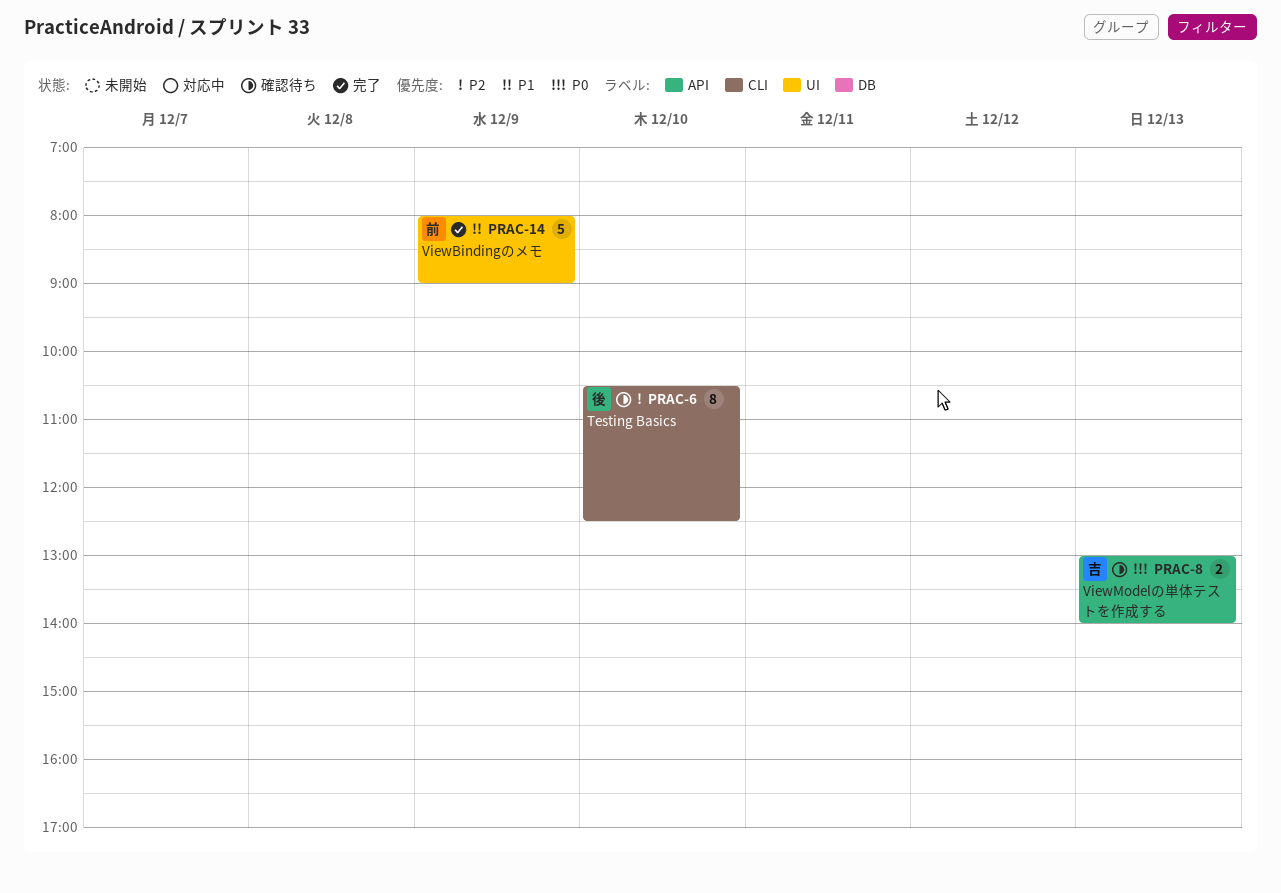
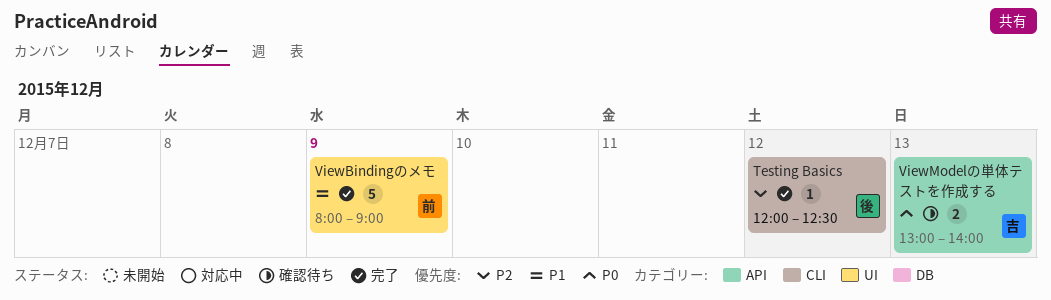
Testing Basics, status: 確認待ち -> 完了
Testing Basics, estimate: 8 -> 1
Testing Basics, day: Dec 10 -> Dec 12
Testing Basics, begins: 10:30 -> 12:00

